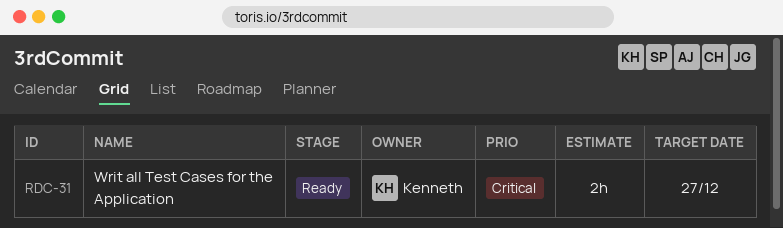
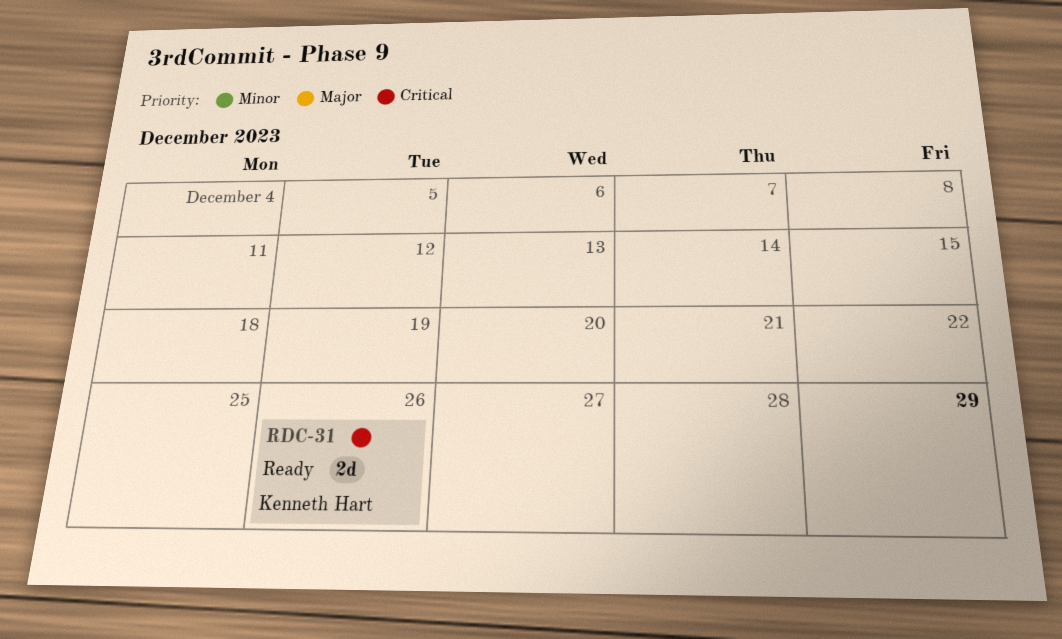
RDC-31, estimate: 2h -> 2d
RDC-31, due: Dec 27 -> Dec 26

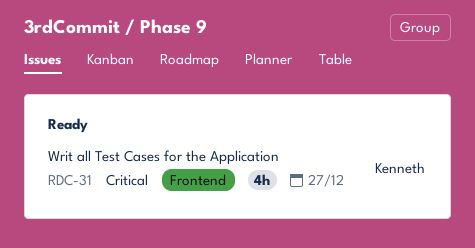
RDC-31, estimate: 2d -> 4h
RDC-31, due: Dec 26 -> Dec 27

